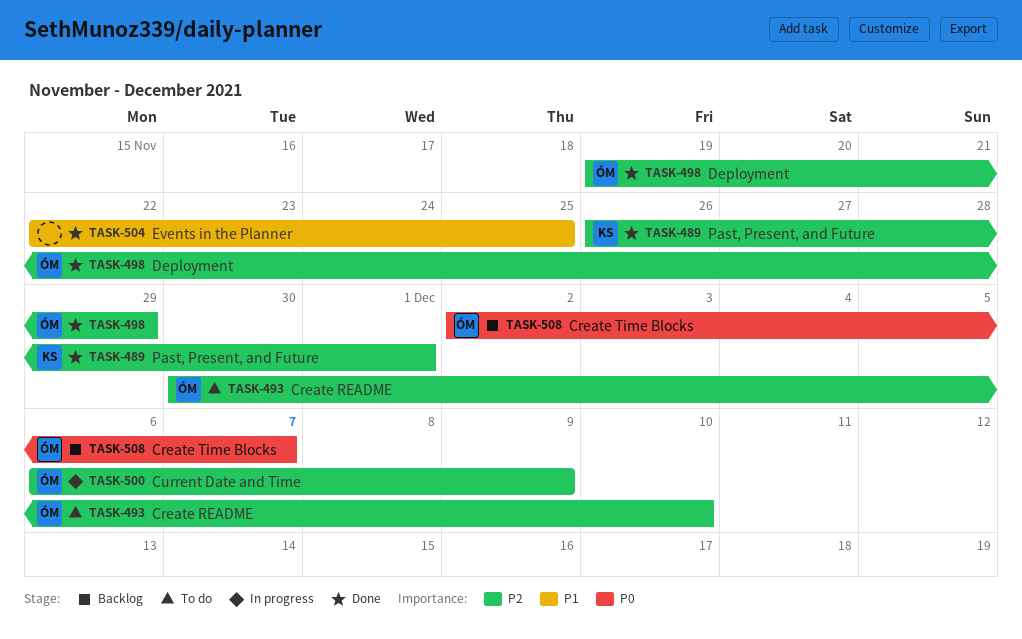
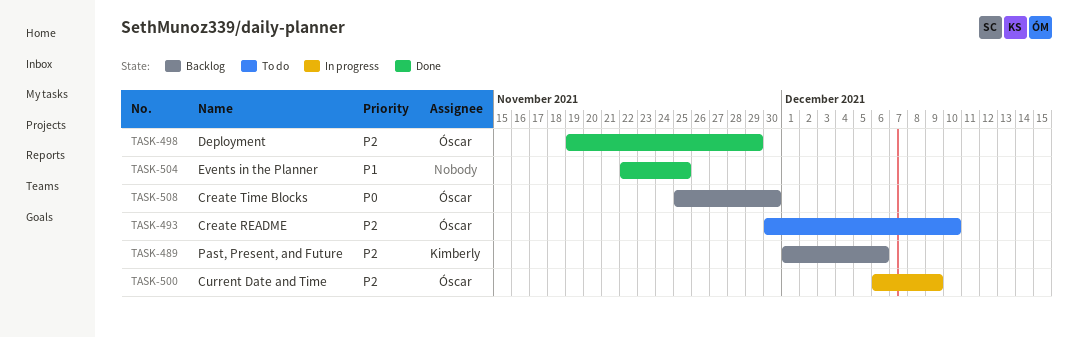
TASK-489, status: Done -> Backlog
TASK-489, start: Nov 26 -> Dec 1
TASK-489, due: Dec 1 -> Dec 6
TASK-508, start: Dec 2 -> Nov 25
TASK-508, due: Dec 7 -> Nov 30

